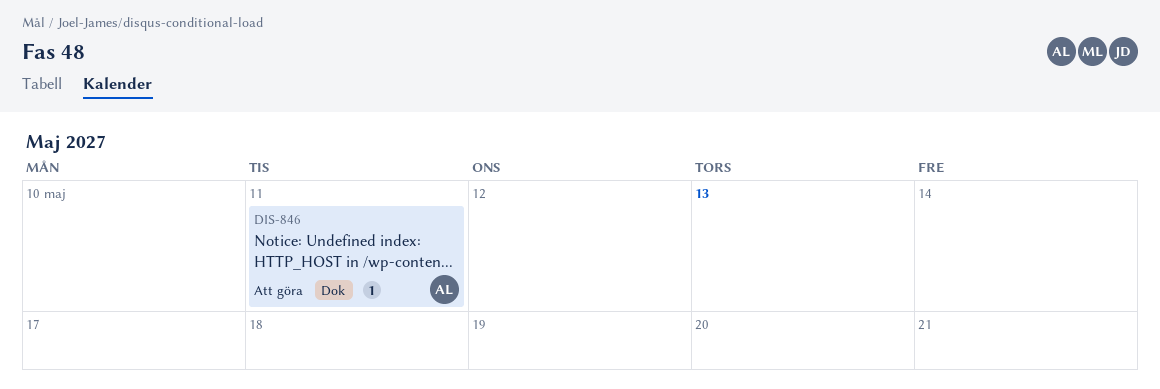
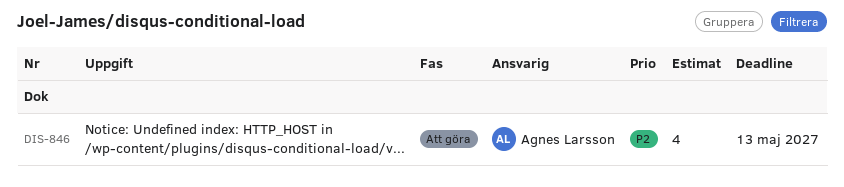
DIS-846, estimate: 1 -> 4
DIS-846, due: May 11 -> May 13

